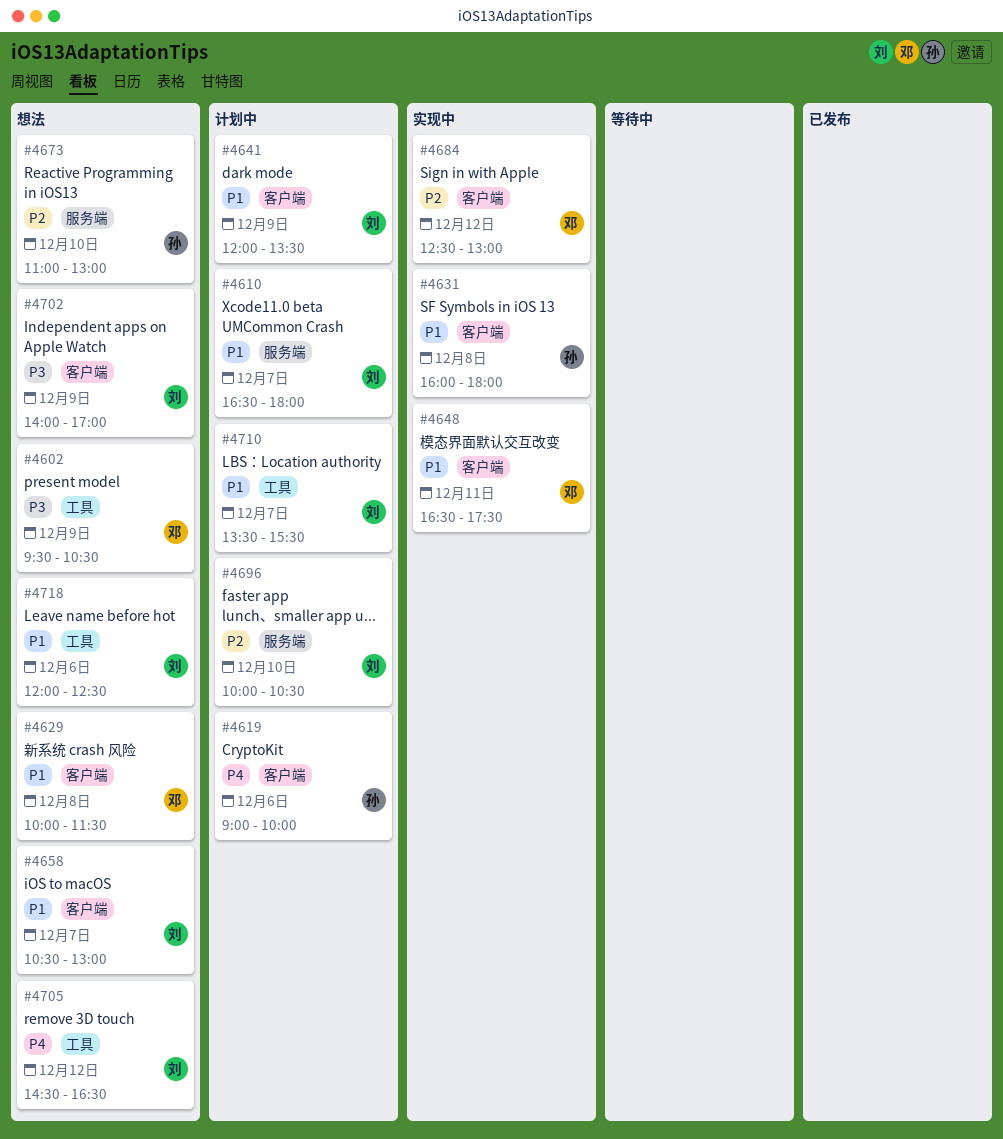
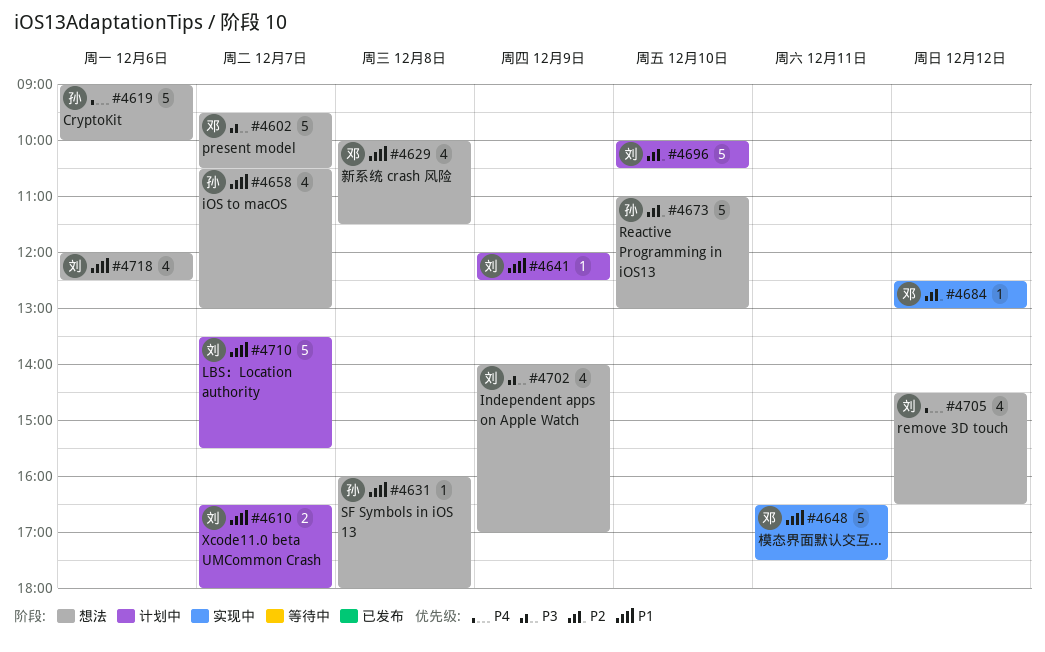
#4602, day: Dec 9 -> Dec 7
#4619, status: 计划中 -> 想法
#4631, status: 实现中 -> 想法
#4641, ends: 13:30 -> 12:30
#4658, owner: 刘 -> 孙

